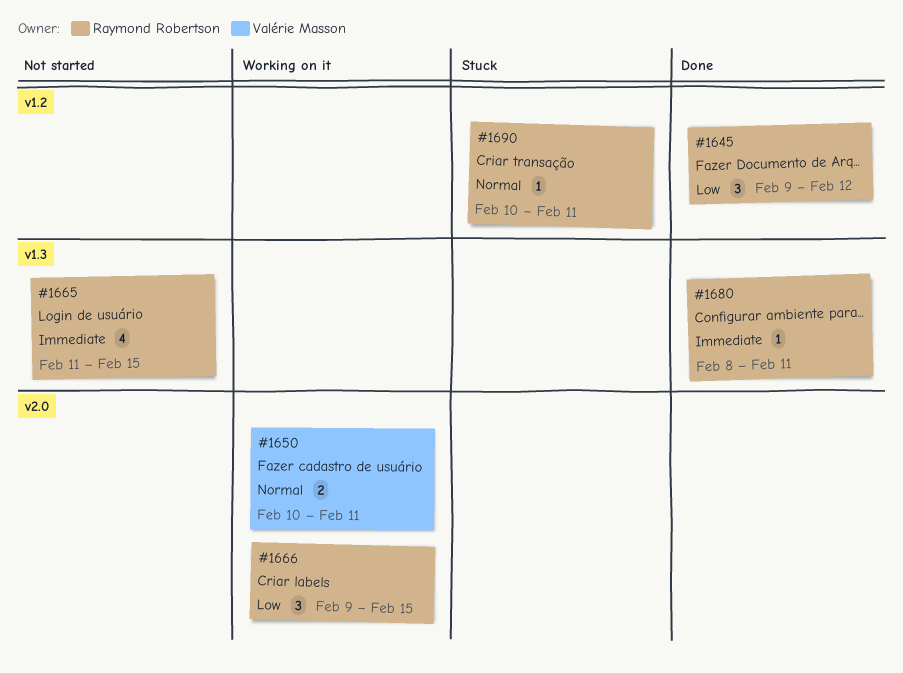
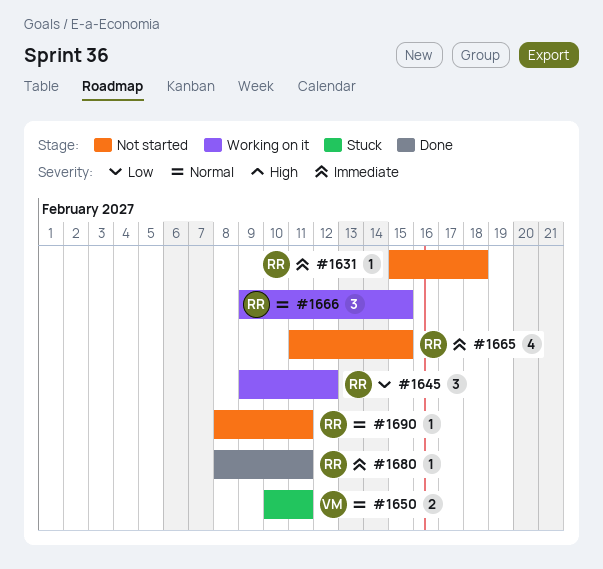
#1631: none -> present
#1645, status: Done -> Working on it
#1650, status: Working on it -> Stuck
#1666, priority: Low -> Normal
#1690, status: Stuck -> Not started
#1690, start: Feb 10 -> Feb 8

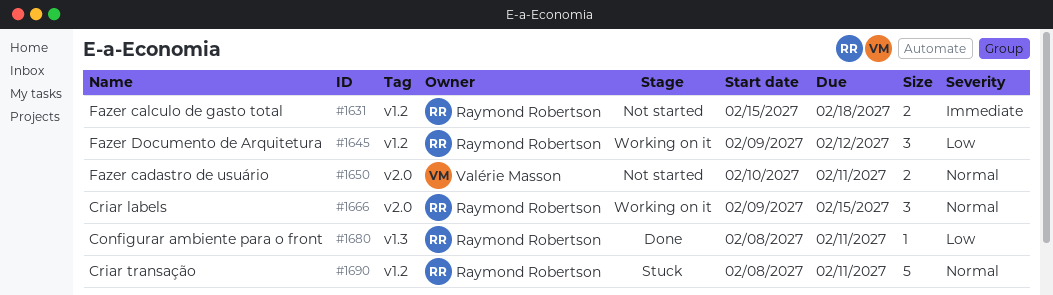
#1631, estimate: 1 -> 2
#1650, status: Stuck -> Not started
#1665: present -> none
#1680, priority: Immediate -> Low
#1690, status: Not started -> Stuck
#1690, estimate: 1 -> 5

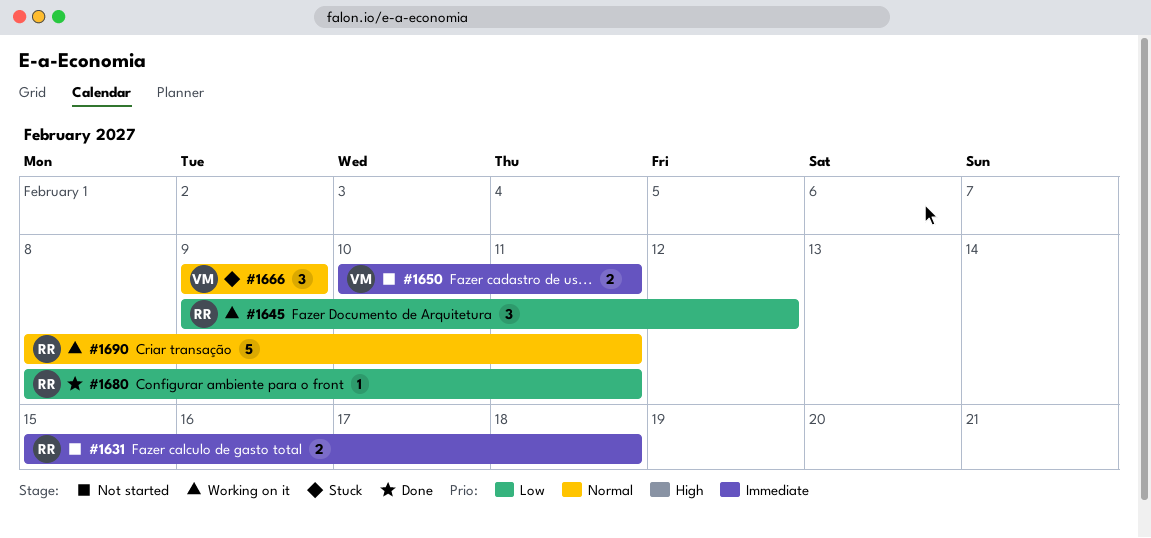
#1650, priority: Normal -> Immediate
#1666, status: Working on it -> Stuck
#1666, owner: Raymond Robertson -> Valérie Masson
#1666, due: Feb 15 -> Feb 9
#1690, status: Stuck -> Working on it

